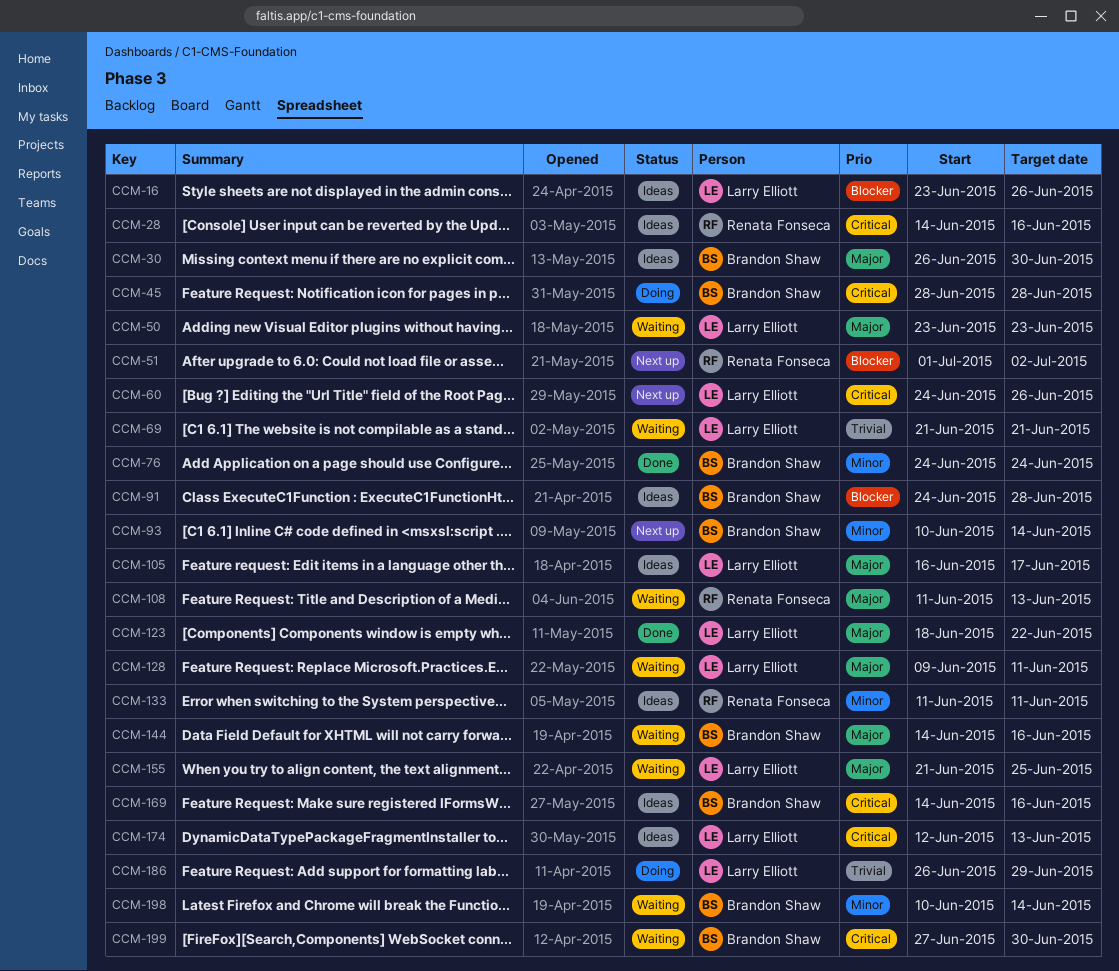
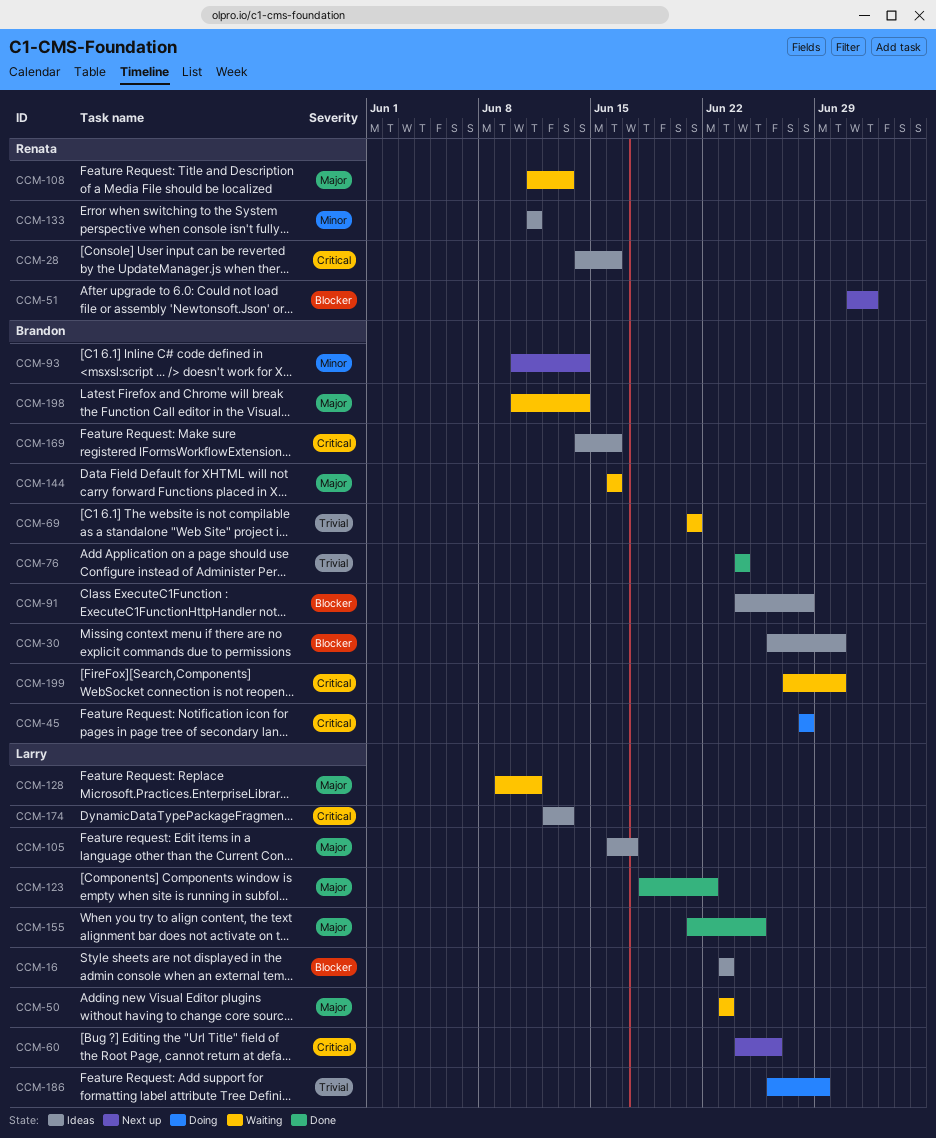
CCM-16, due: Jun 26 -> Jun 23
CCM-30, priority: Major -> Blocker
CCM-69, owner: Larry Elliott -> Brandon Shaw
CCM-76, priority: Minor -> Trivial
CCM-144, start: Jun 14 -> Jun 16
CCM-155, status: Waiting -> Done
CCM-198, priority: Minor -> Major

